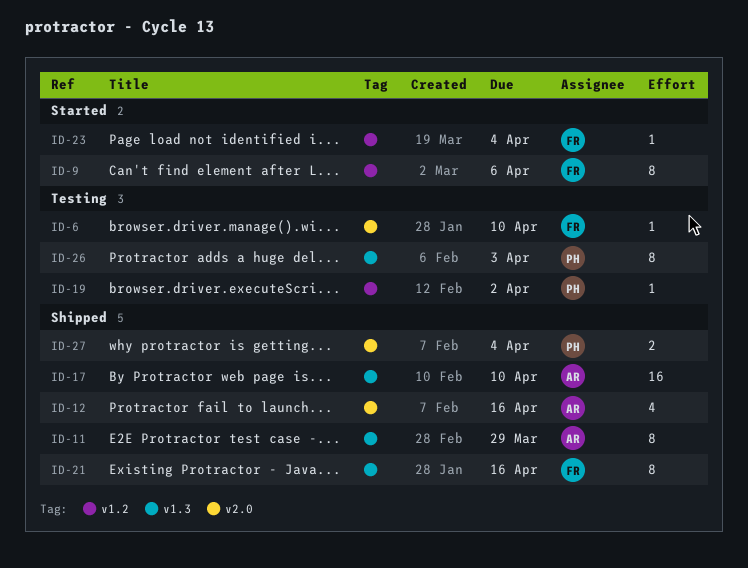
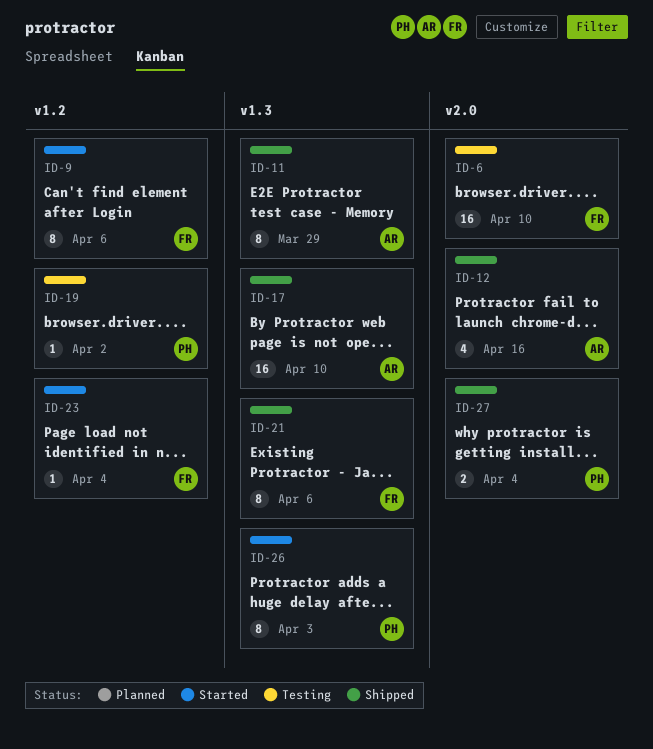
ID-6, estimate: 1 -> 16
ID-21, due: Apr 16 -> Apr 6
ID-26, status: Testing -> Started

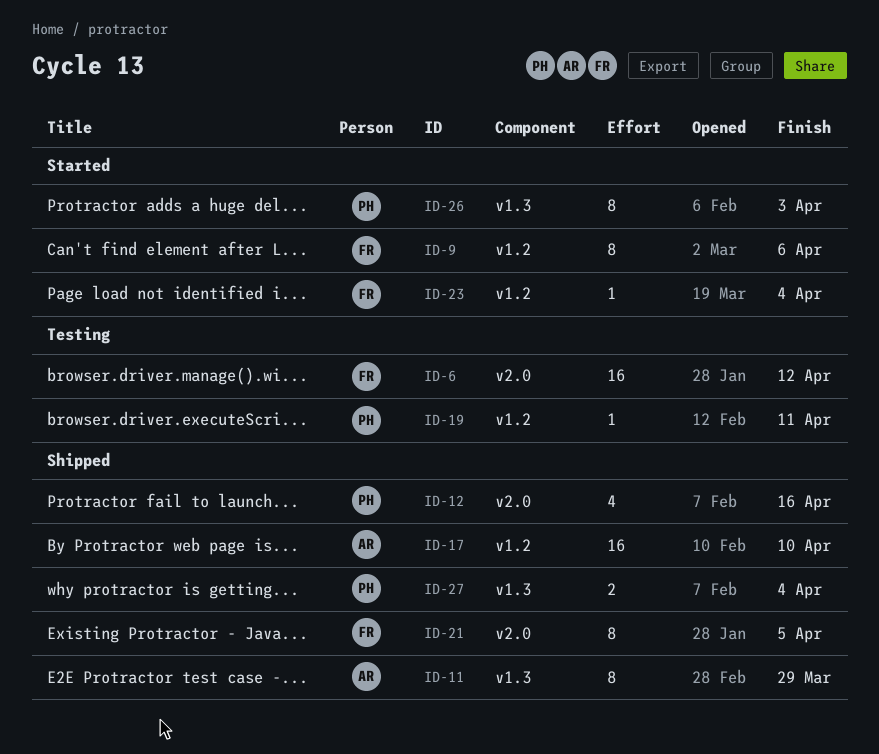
ID-6, due: Apr 10 -> Apr 12
ID-12, owner: AR -> PH
ID-17, label: v1.3 -> v1.2
ID-19, due: Apr 2 -> Apr 11
ID-21, label: v1.3 -> v2.0
ID-21, due: Apr 6 -> Apr 5
ID-27, label: v2.0 -> v1.3

